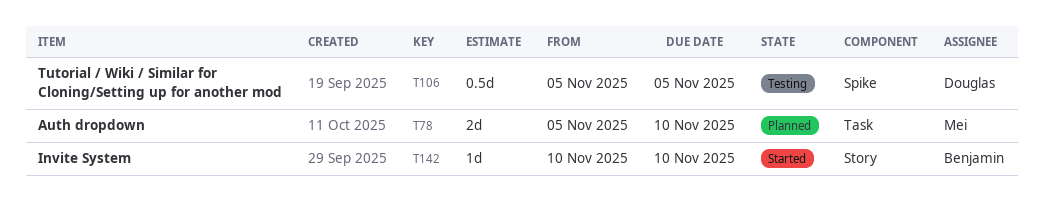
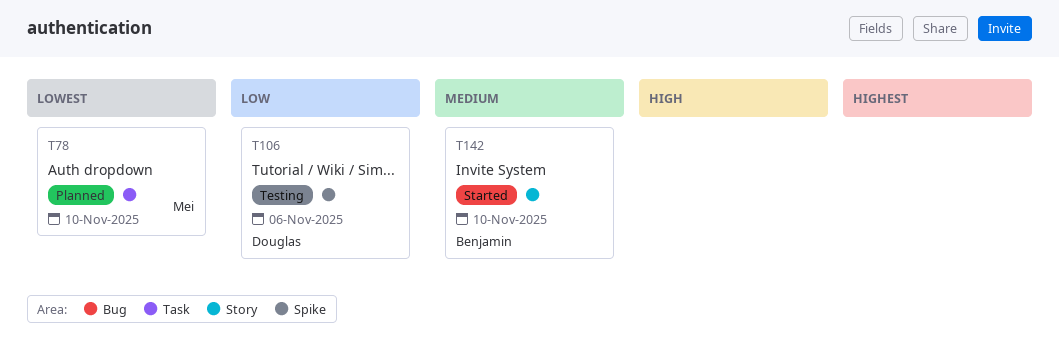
T106, due: Nov 5 -> Nov 6

